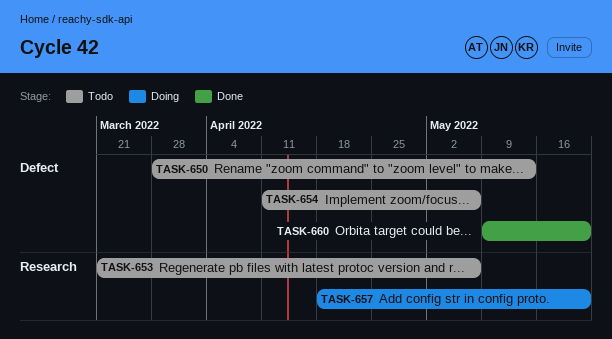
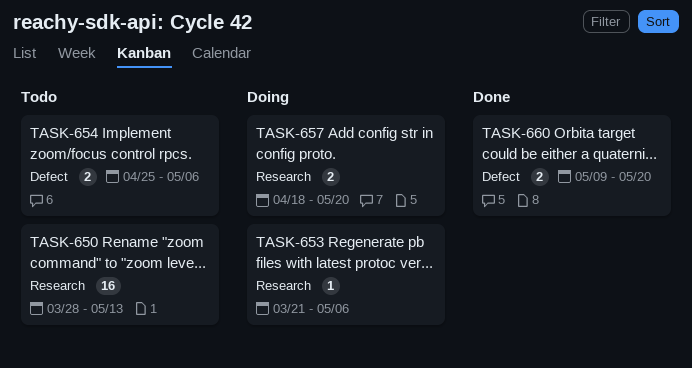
TASK-650, label: Defect -> Research
TASK-653, status: Todo -> Doing
TASK-654, start: Apr 11 -> Apr 25

